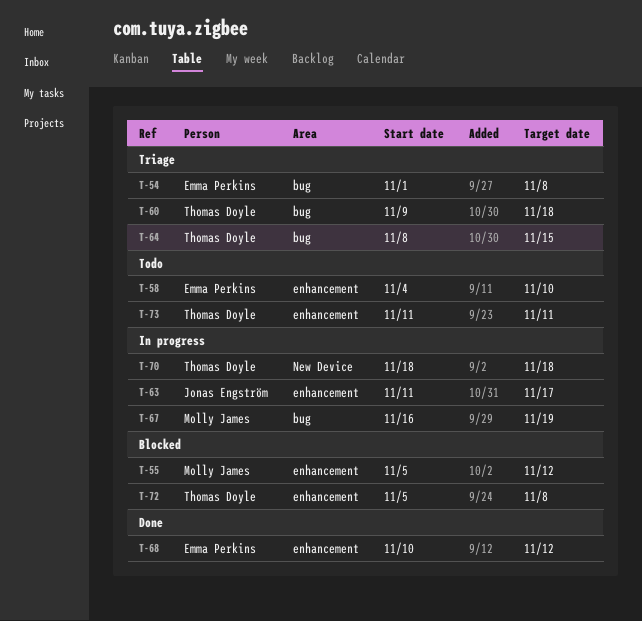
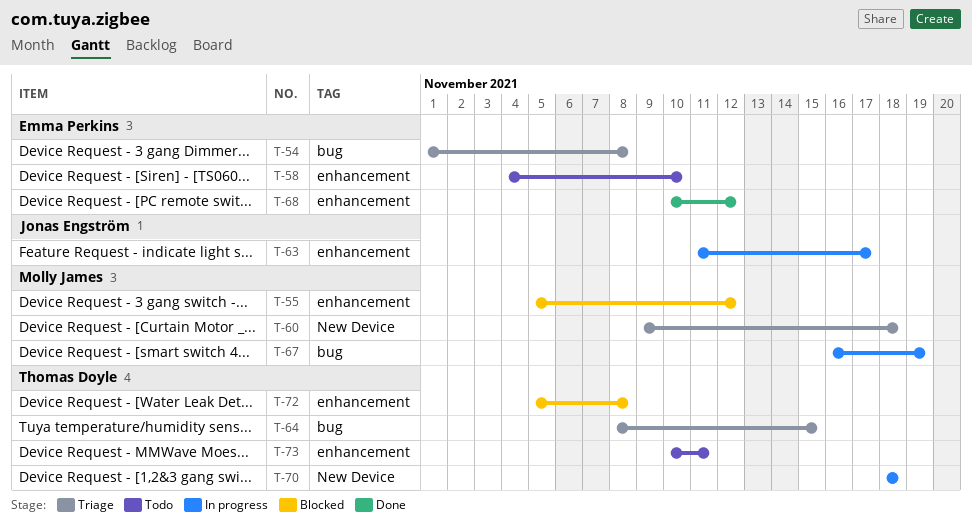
T-60, owner: Thomas Doyle -> Molly James
T-60, label: bug -> New Device
T-73, start: Nov 11 -> Nov 10

